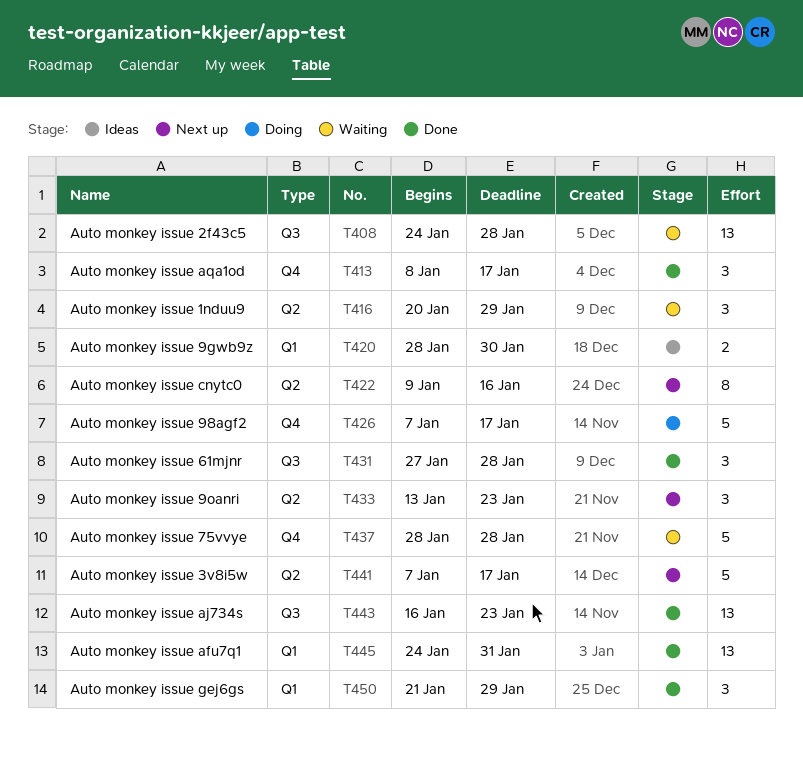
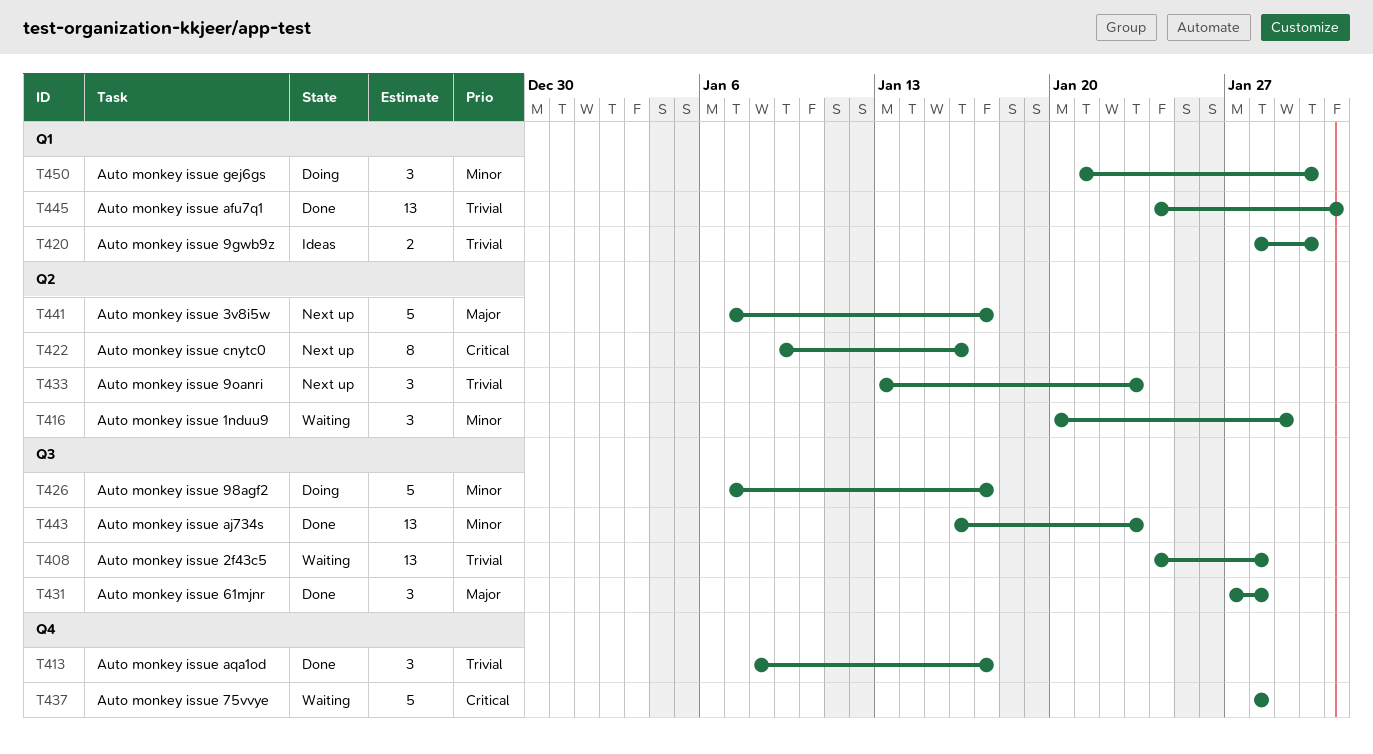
T426, label: Q4 -> Q3
T450, status: Done -> Doing
T450, due: Jan 29 -> Jan 30

